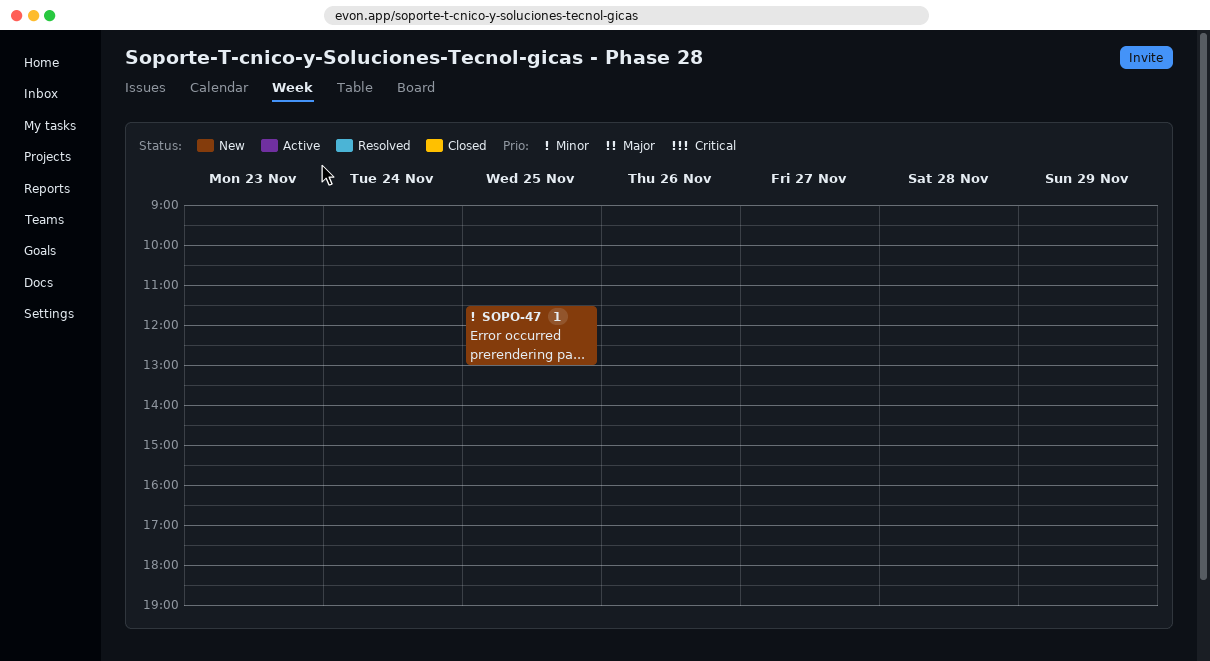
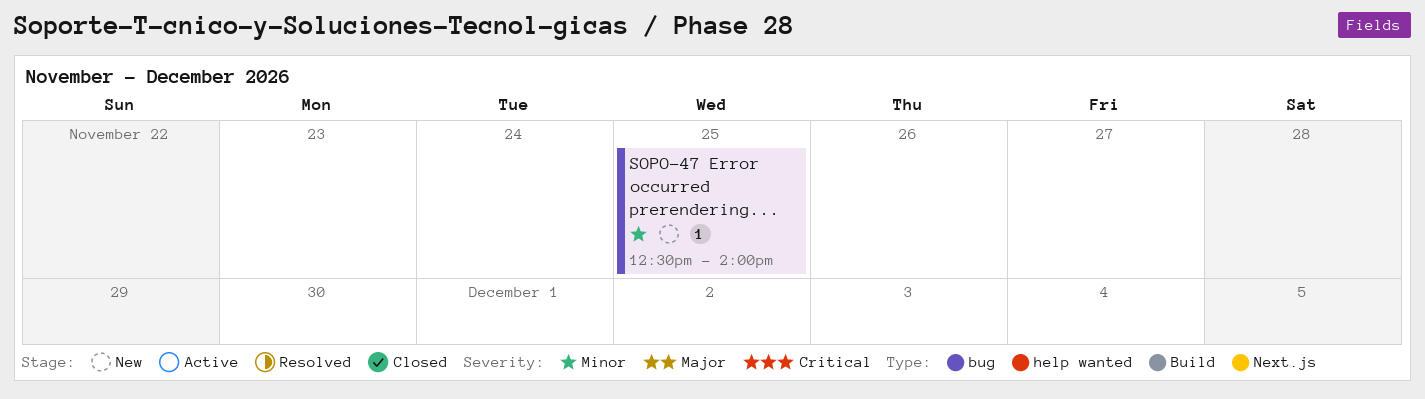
SOPO-47, begins: 11:30 -> 12:30
SOPO-47, ends: 13:00 -> 14:00

